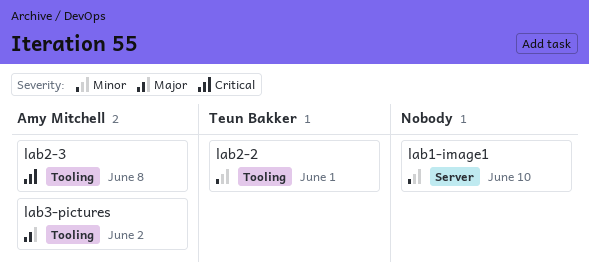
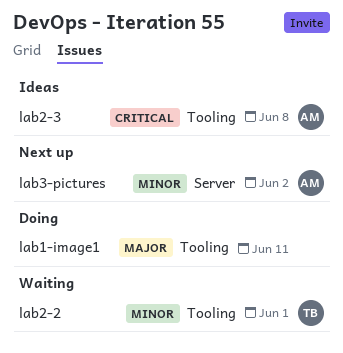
lab1-image1, priority: Minor -> Major
lab1-image1, label: Server -> Tooling
lab1-image1, due: Jun 10 -> Jun 11
lab3-pictures, priority: Major -> Minor
lab3-pictures, label: Tooling -> Server

